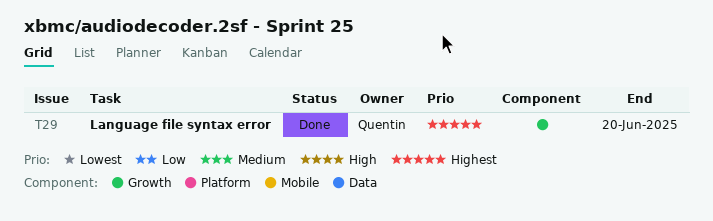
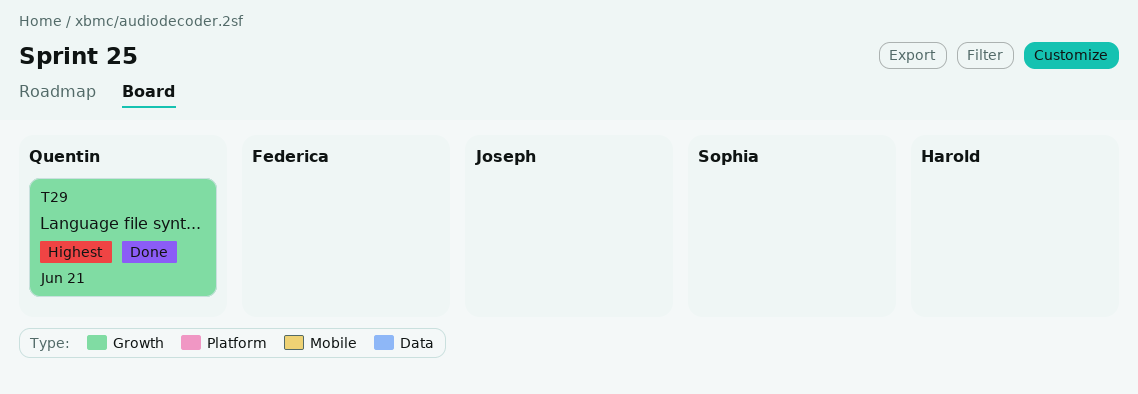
T29, due: Jun 20 -> Jun 21

